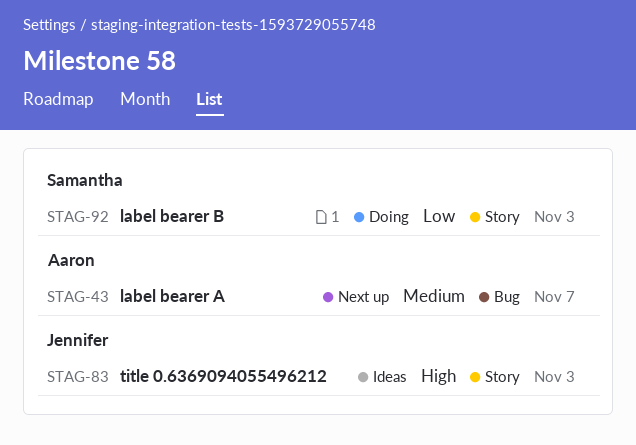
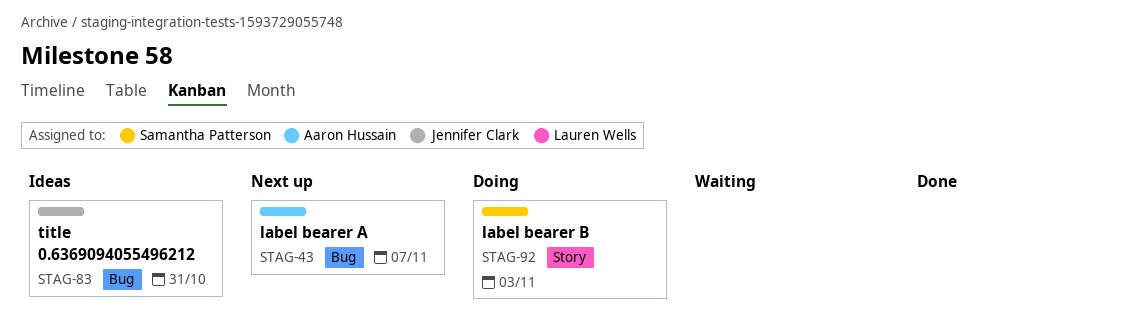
STAG-83, label: Story -> Bug
STAG-83, due: Nov 3 -> Oct 31

